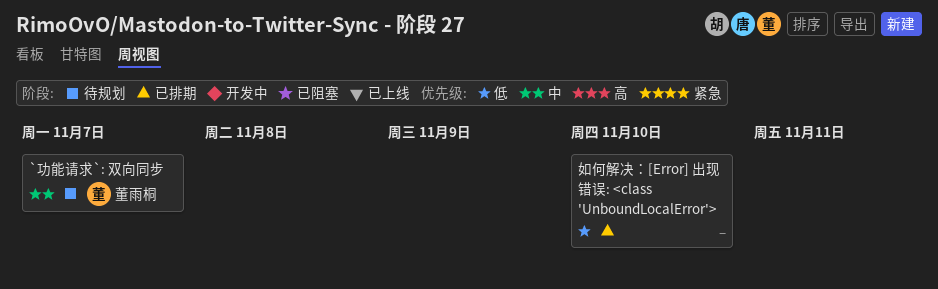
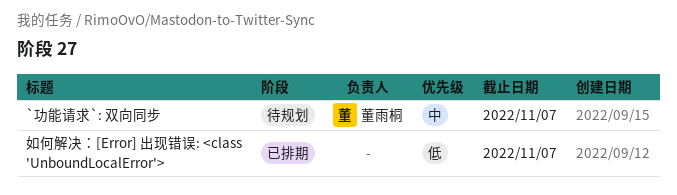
如何解决：[Error] 出现错误: <class 'UnboundLocalError'>, due: Nov 10 -> Nov 7

